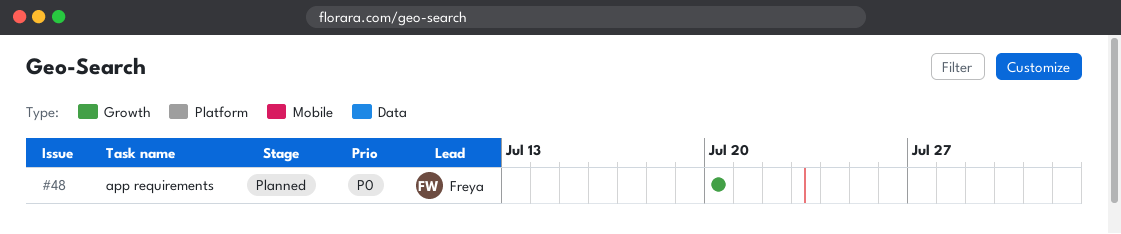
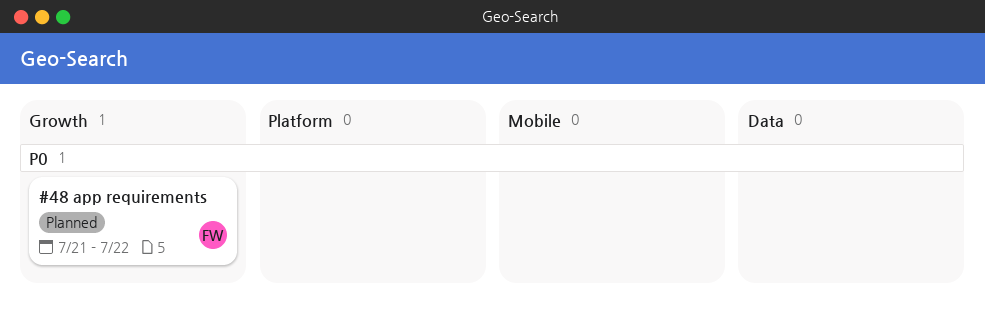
#48, start: Jul 20 -> Jul 21
#48, due: Jul 20 -> Jul 22

